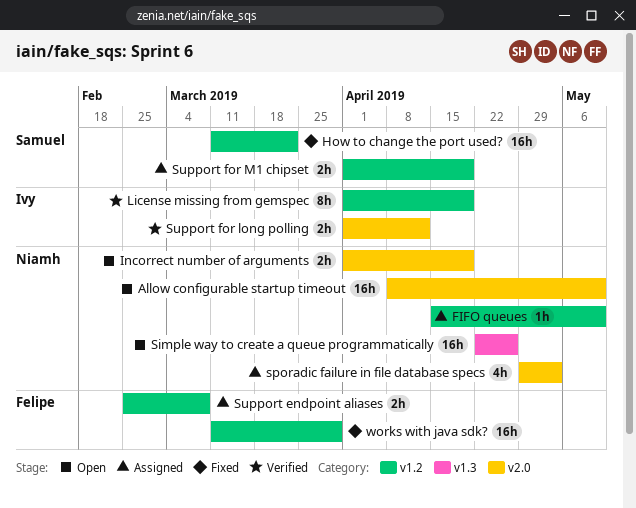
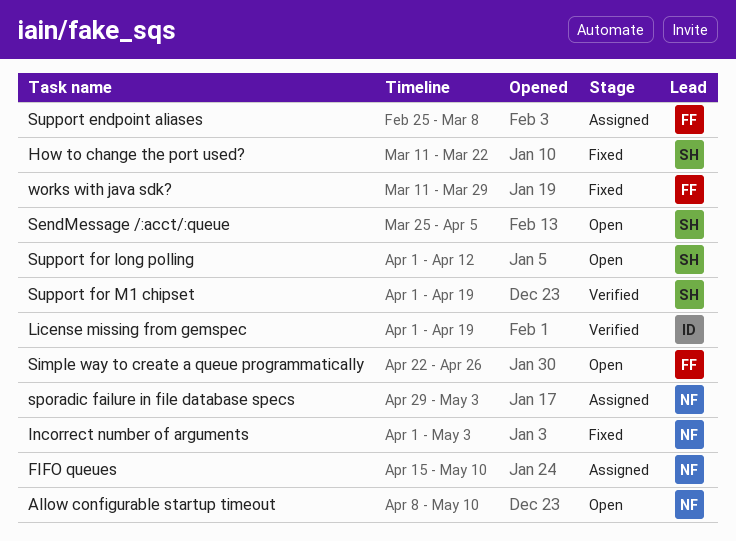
Incorrect number of arguments, status: Open -> Fixed
Incorrect number of arguments, due: Apr 19 -> May 3
SendMessage /:acct/:queue: none -> present
Simple way to create a queue programmatically, owner: Niamh -> Felipe
Support for long polling, status: Verified -> Open
Support for long polling, owner: Ivy -> Samuel
Support for M1 chipset, status: Assigned -> Verified

